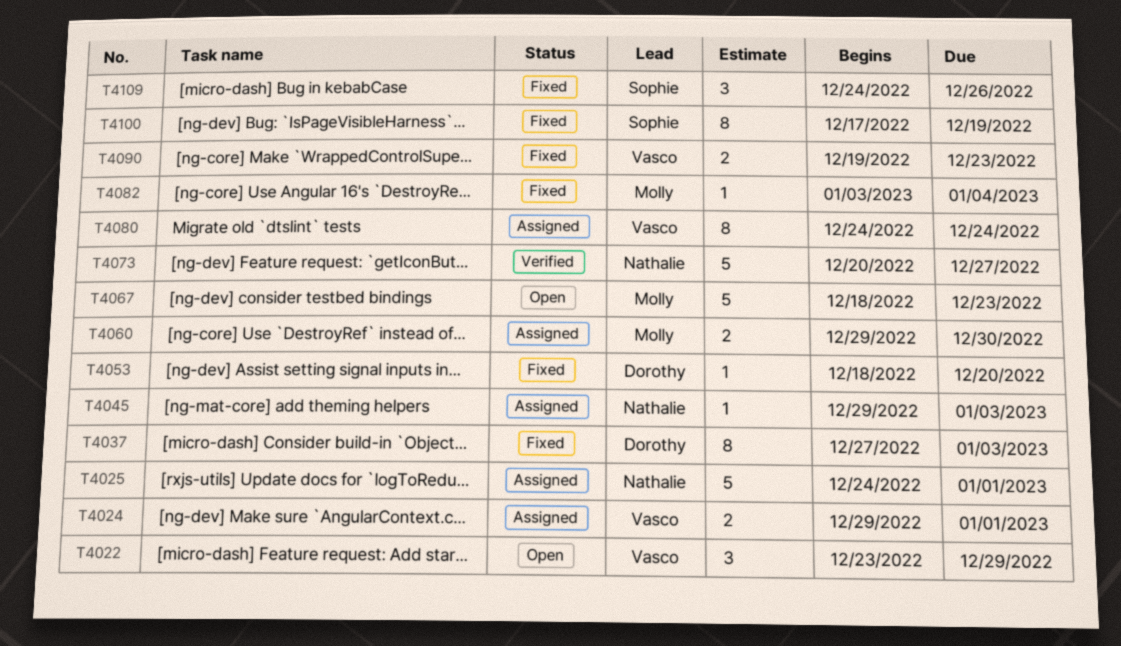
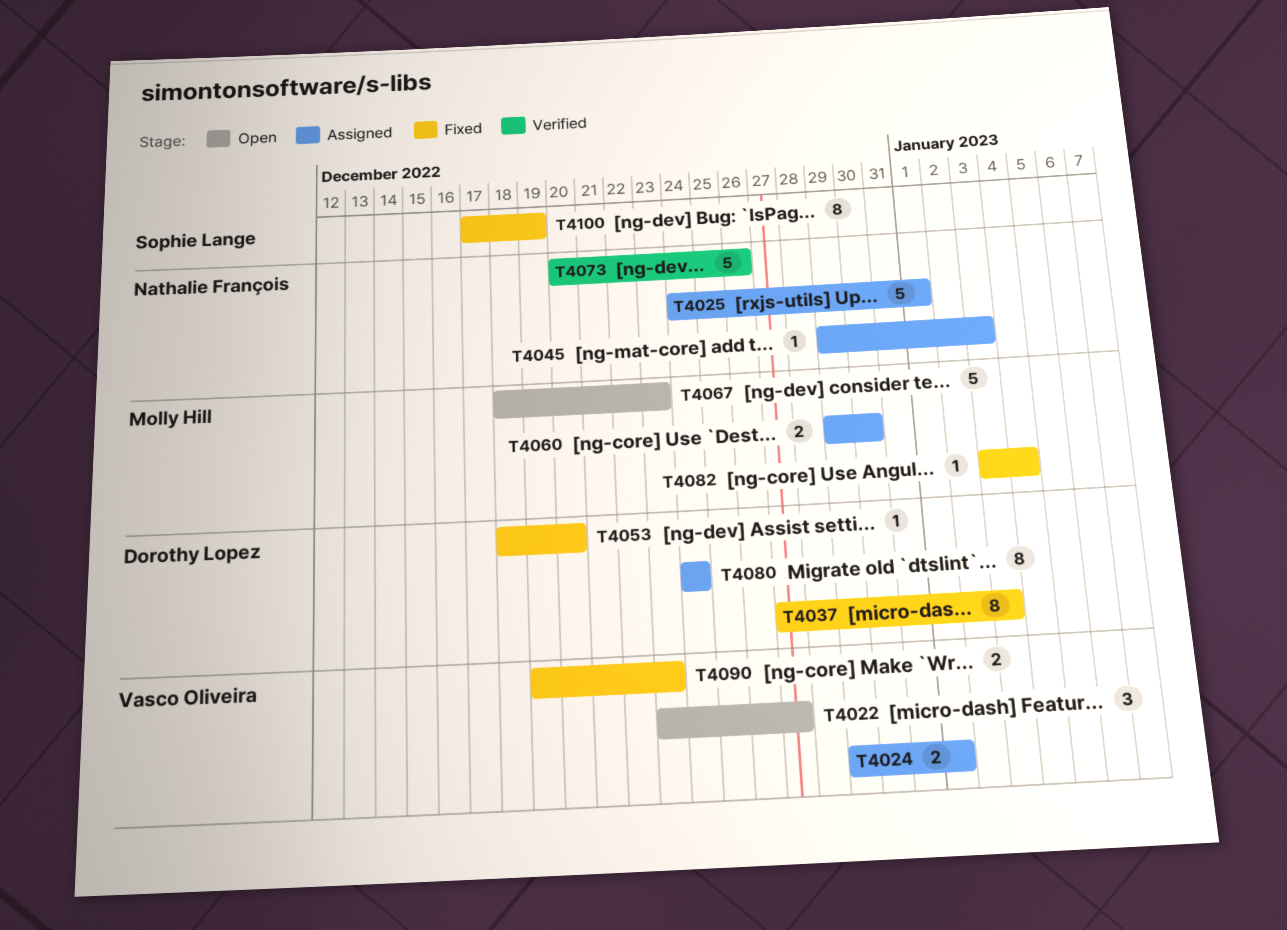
T4022, due: Dec 29 -> Dec 27
T4073, due: Dec 27 -> Dec 26
T4080, owner: Vasco Oliveira -> Dorothy Lopez
T4109: present -> none

